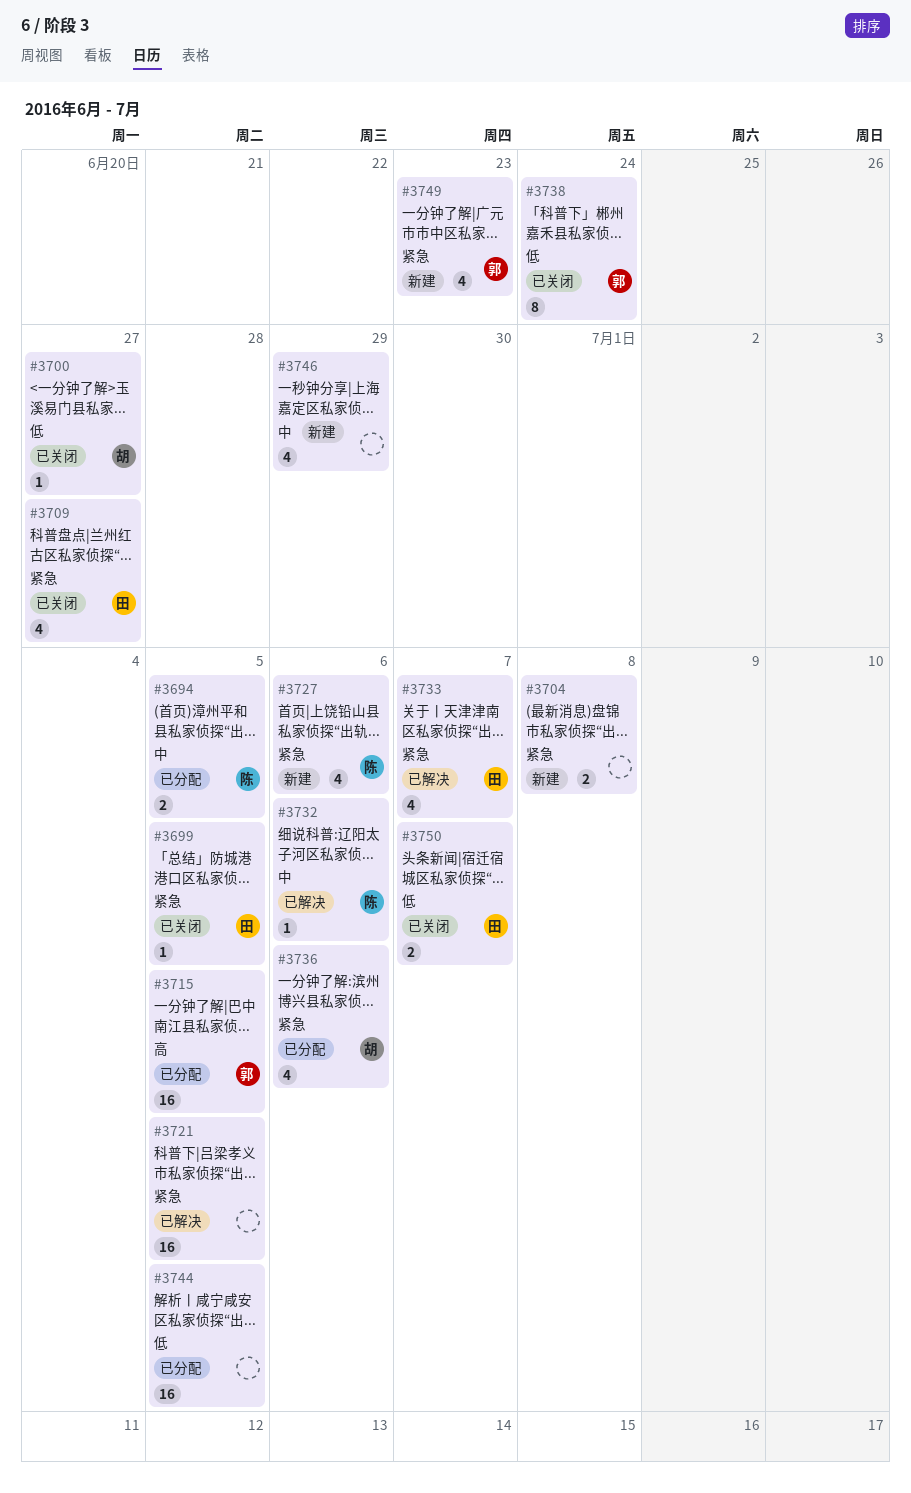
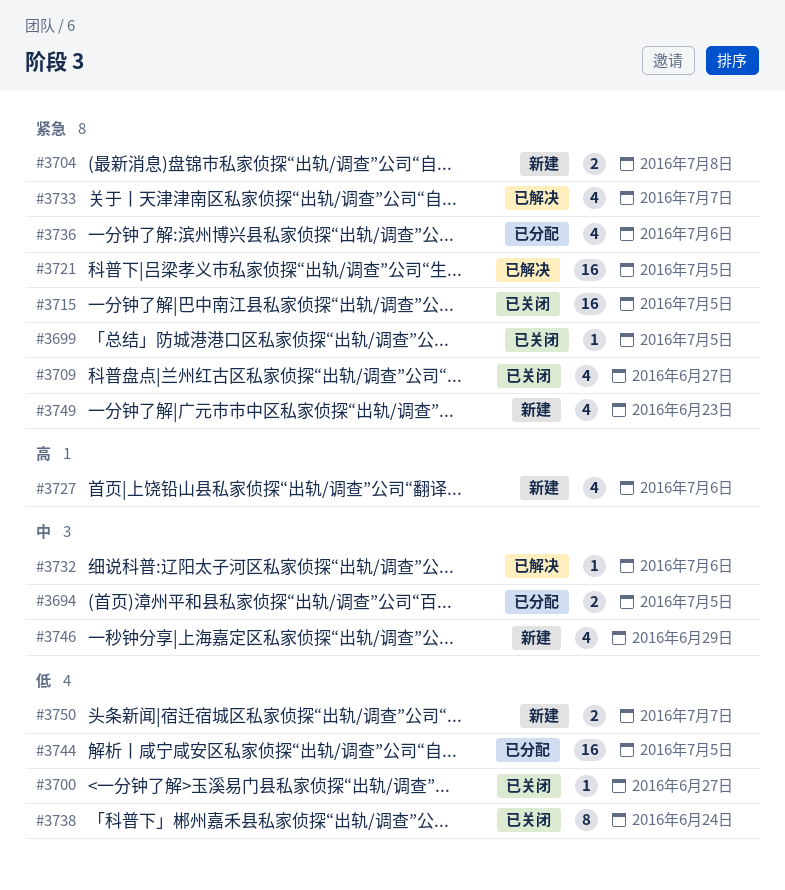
#3715, status: 已分配 -> 已关闭
#3715, priority: 高 -> 紧急
#3727, priority: 紧急 -> 高
#3750, status: 已关闭 -> 新建

